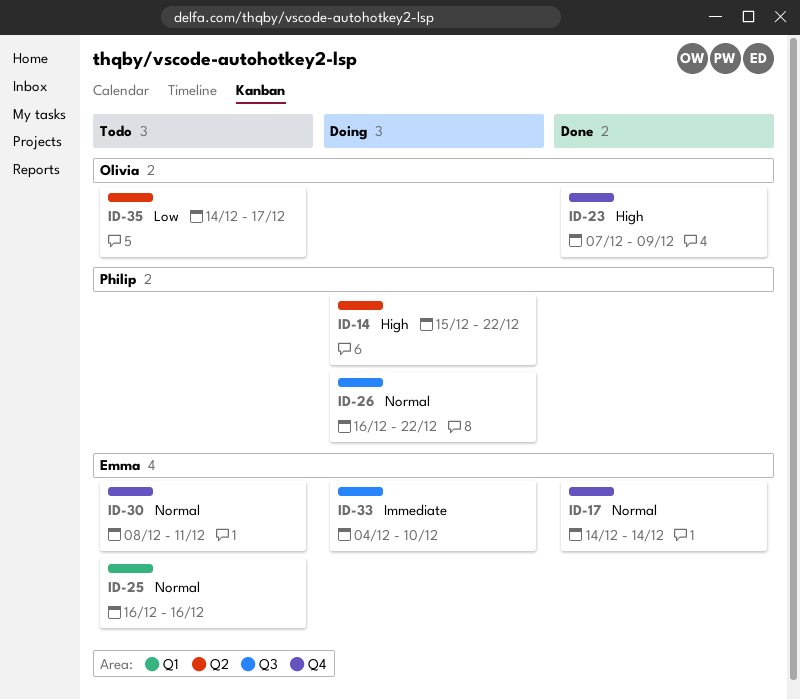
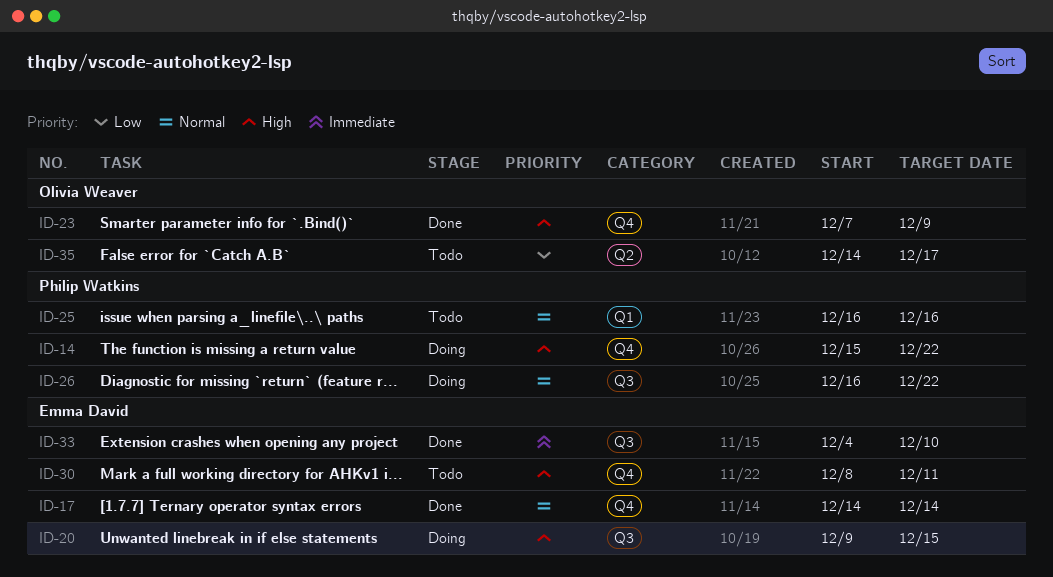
ID-14, label: Q2 -> Q4
ID-20: none -> present
ID-25, owner: Emma David -> Philip Watkins
ID-30, priority: Normal -> High
ID-33, status: Doing -> Done

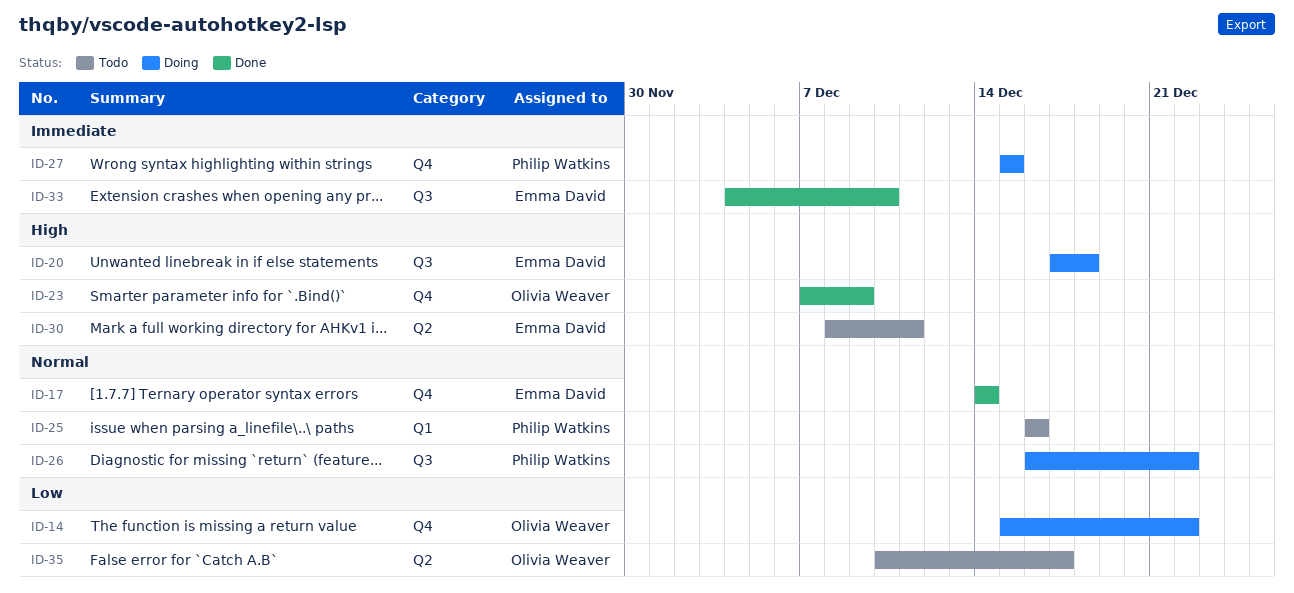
ID-14, owner: Philip Watkins -> Olivia Weaver
ID-14, priority: High -> Low
ID-20, start: Dec 9 -> Dec 17
ID-20, due: Dec 15 -> Dec 18
ID-27: none -> present
ID-30, label: Q4 -> Q2
ID-35, start: Dec 14 -> Dec 10

